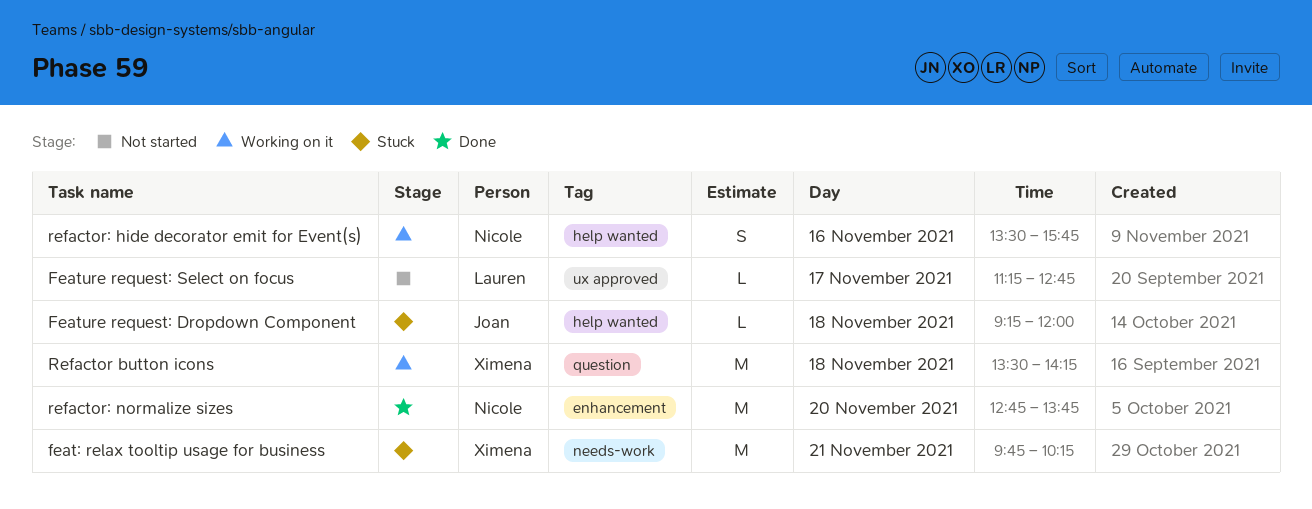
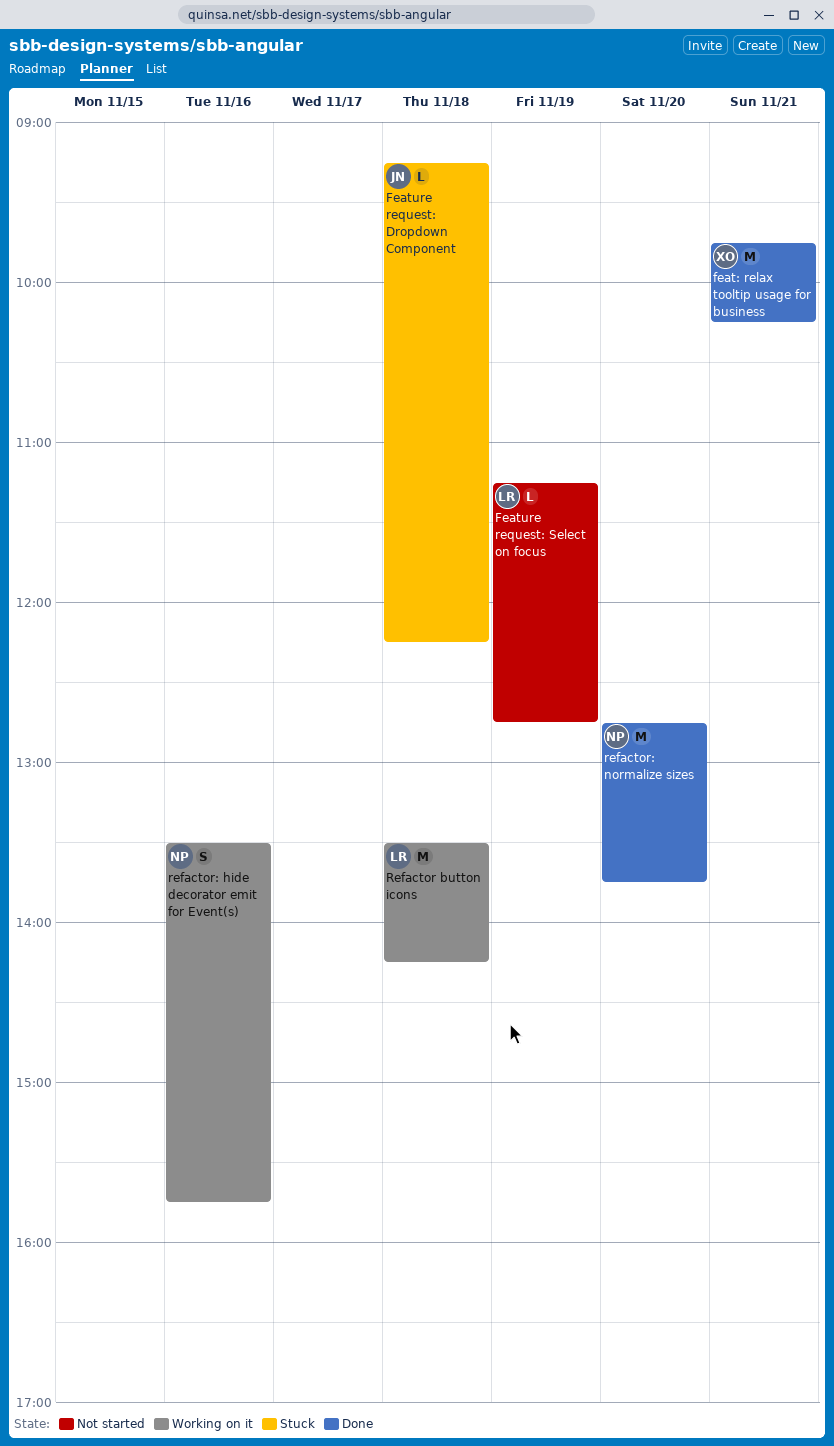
feat: relax tooltip usage for business, status: Stuck -> Done
Feature request: Dropdown Component, ends: 12:00 -> 12:15
Feature request: Select on focus, day: Nov 17 -> Nov 19
Refactor button icons, owner: Ximena -> Lauren

